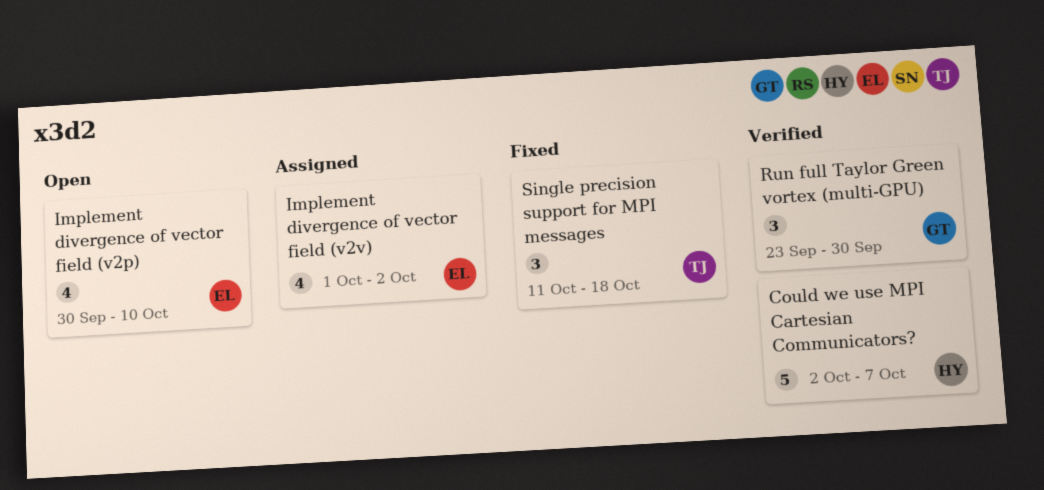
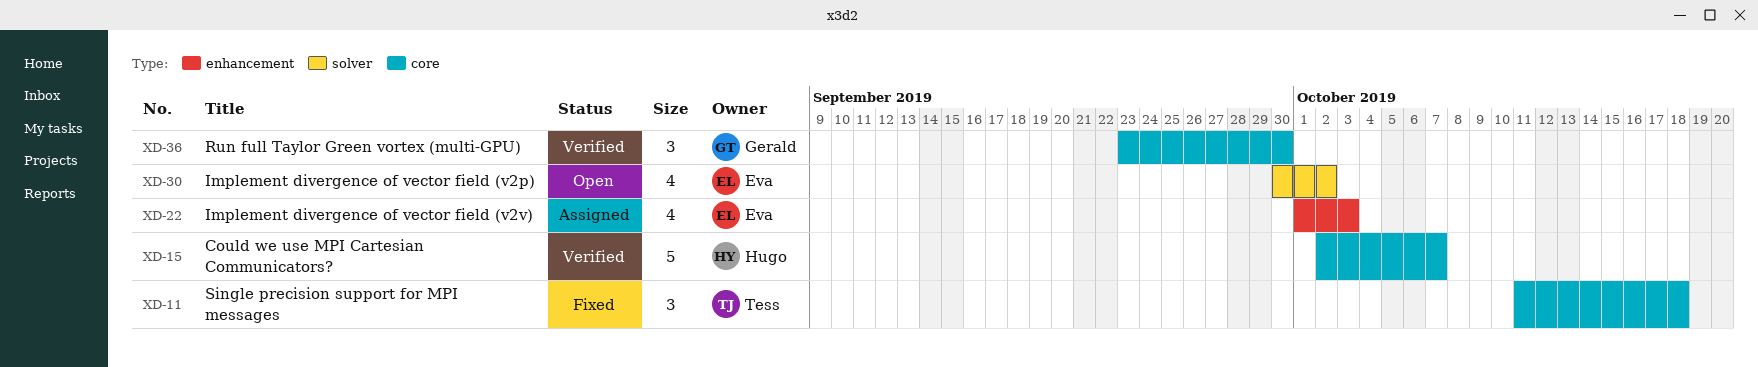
Implement divergence of vector field (v2p), due: Oct 10 -> Oct 2
Implement divergence of vector field (v2v), due: Oct 2 -> Oct 3

